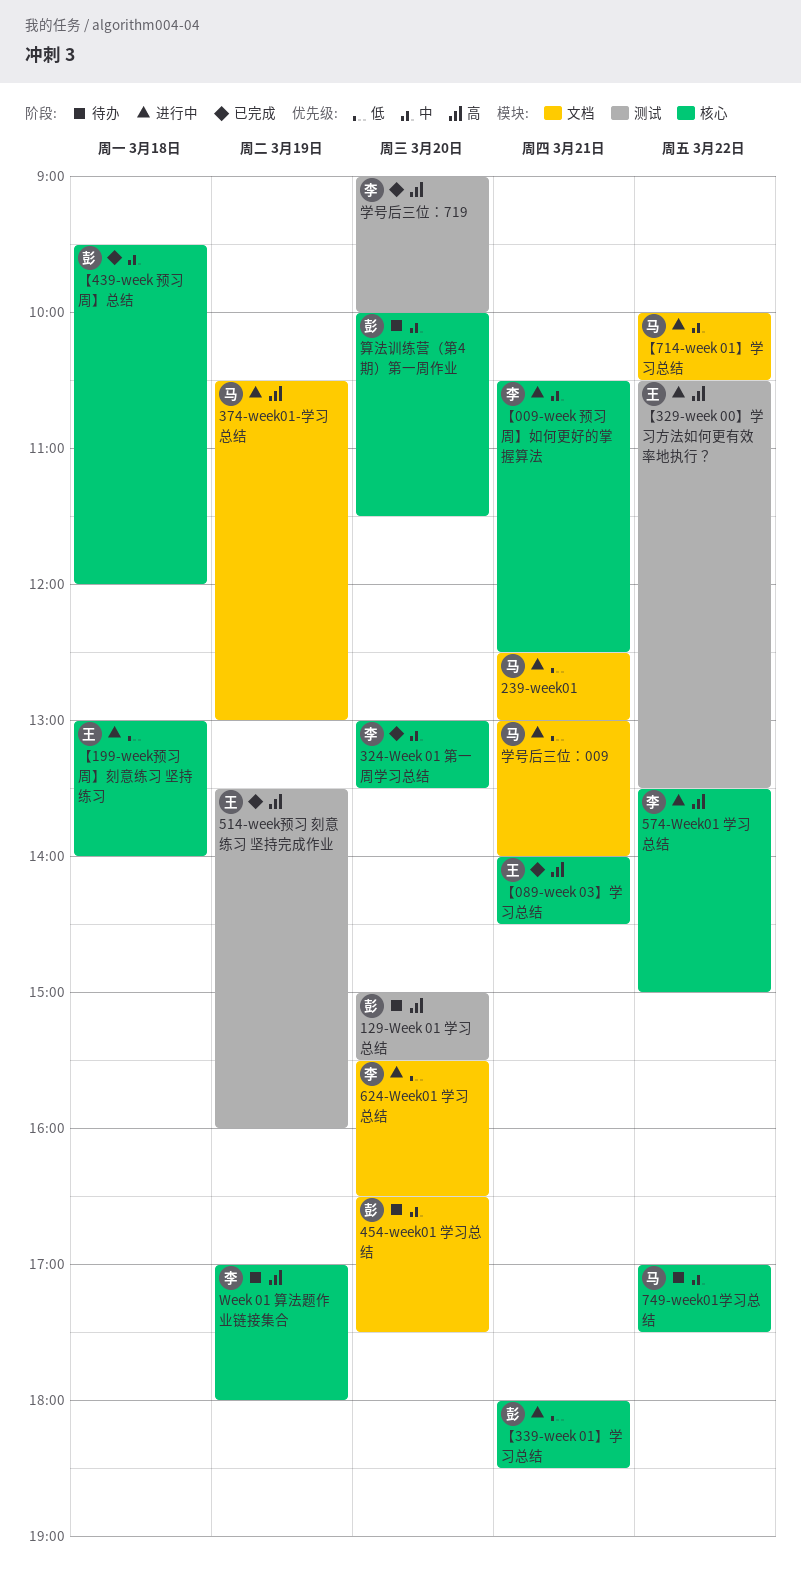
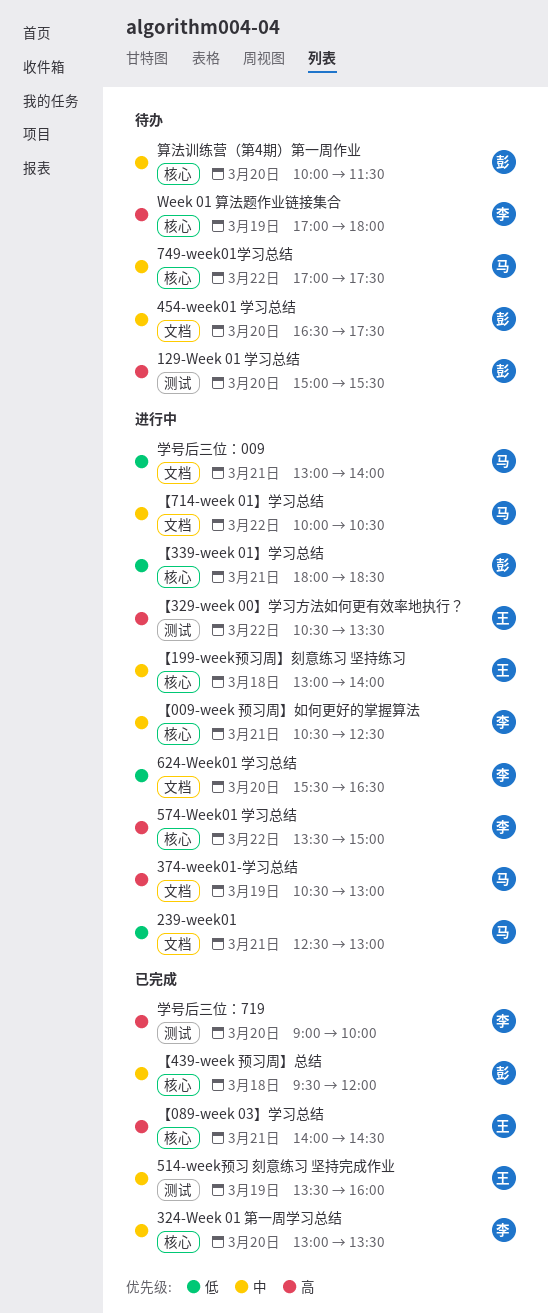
514-week预习 刻意练习 坚持完成作业, priority: 高 -> 中
【199-week预习周】刻意练习 坚持练习, priority: 低 -> 中

